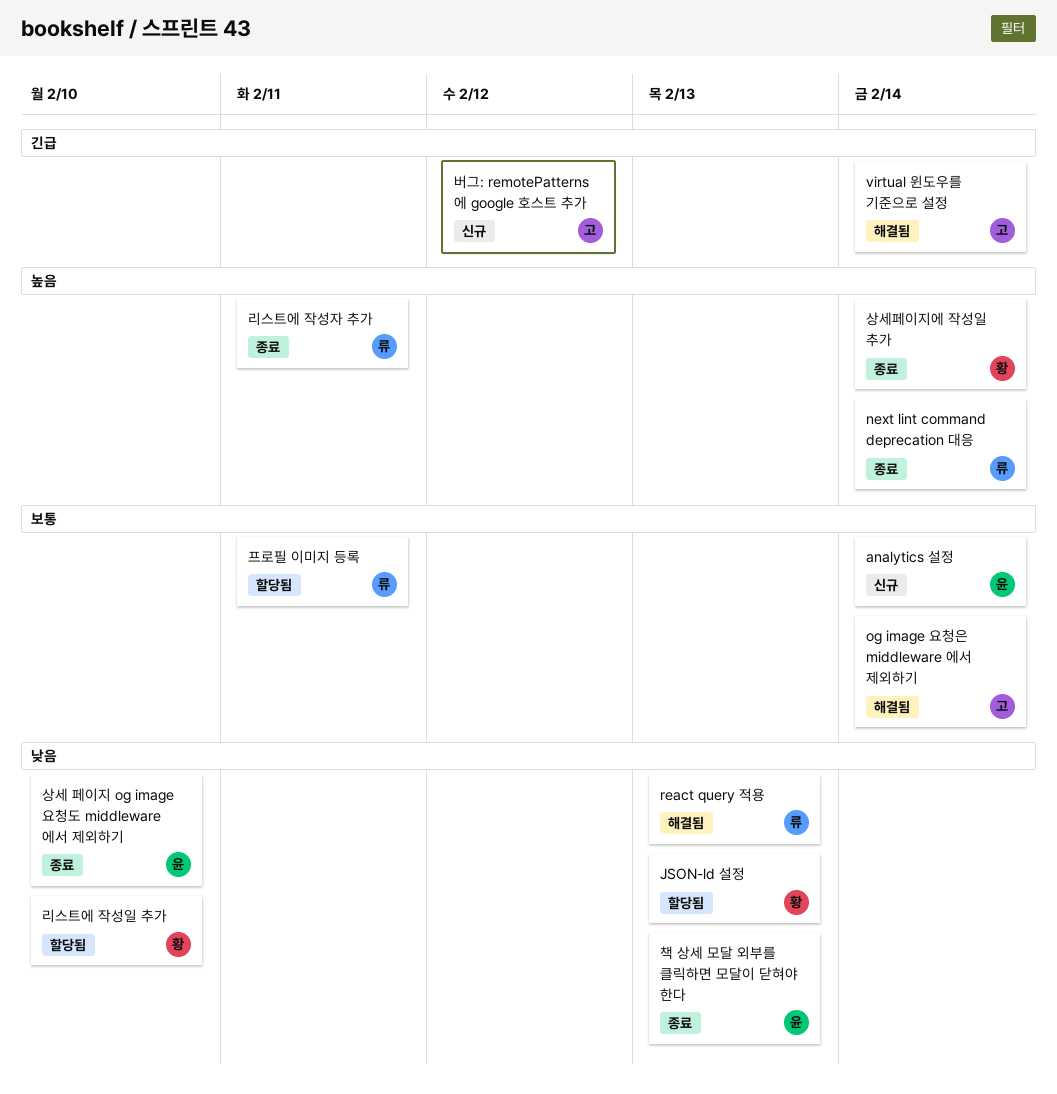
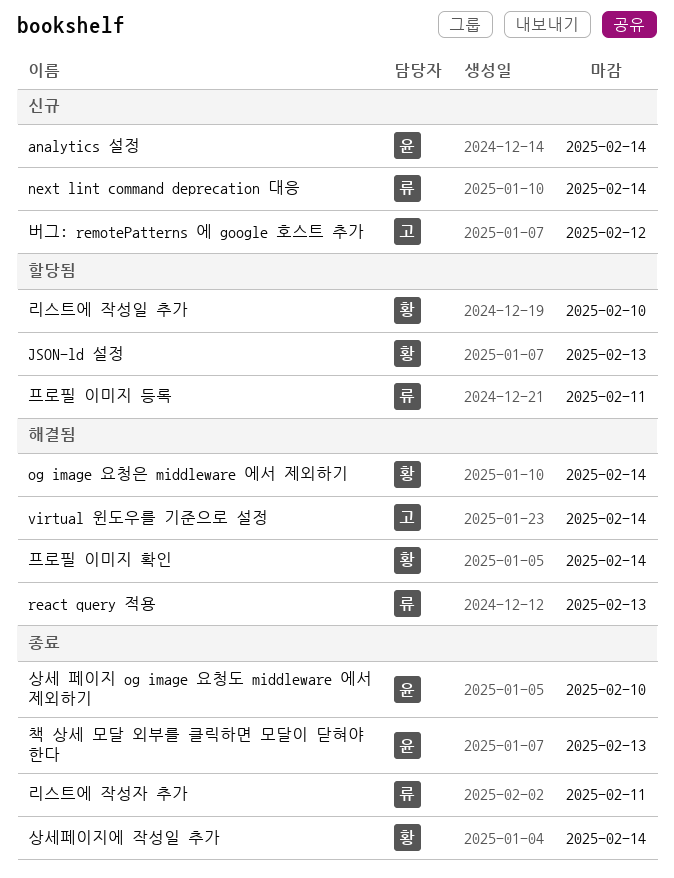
next lint command deprecation 대응, status: 종료 -> 신규
og image 요청은 middleware 에서 제외하기, owner: 고 -> 황
프로필 이미지 확인: none -> present

